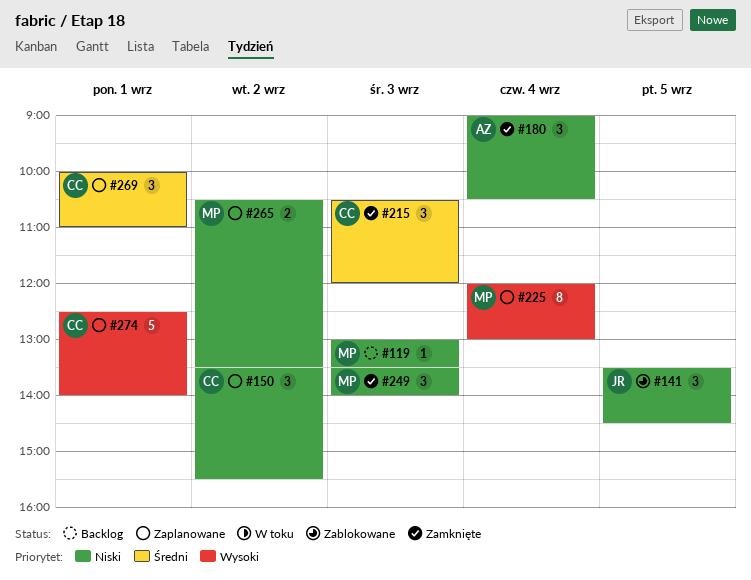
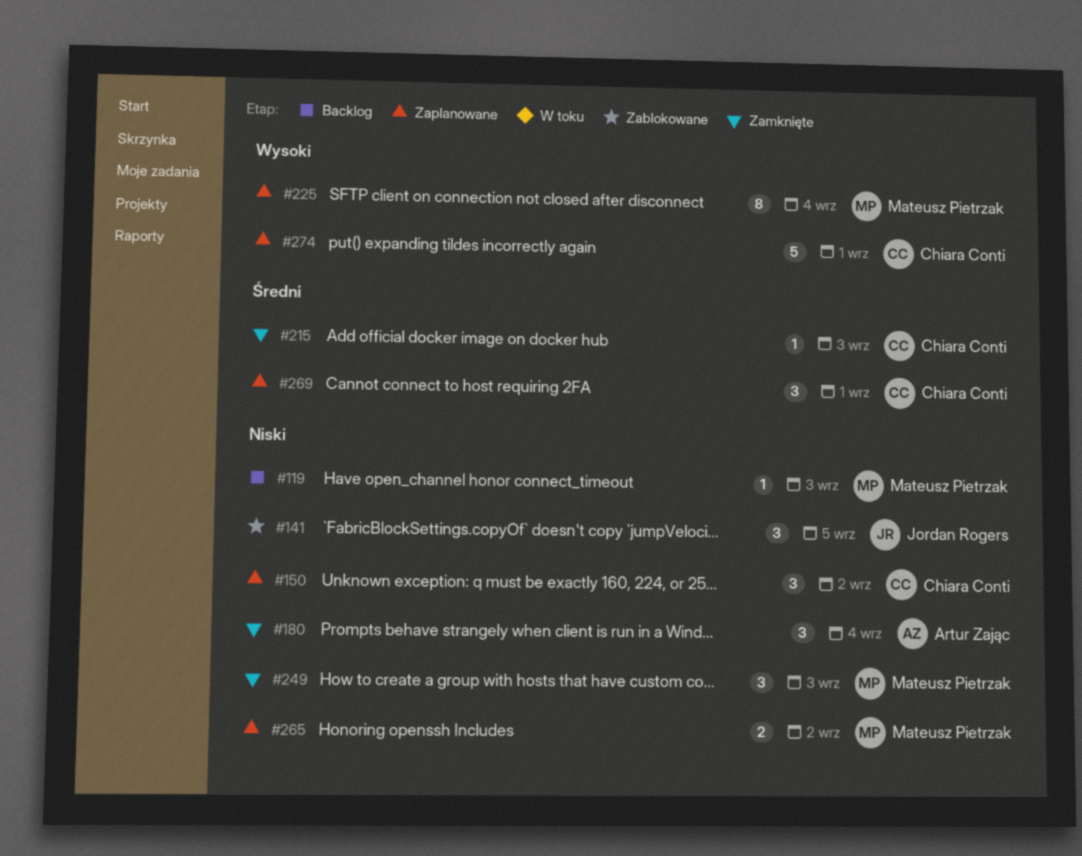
#215, estimate: 3 -> 1

